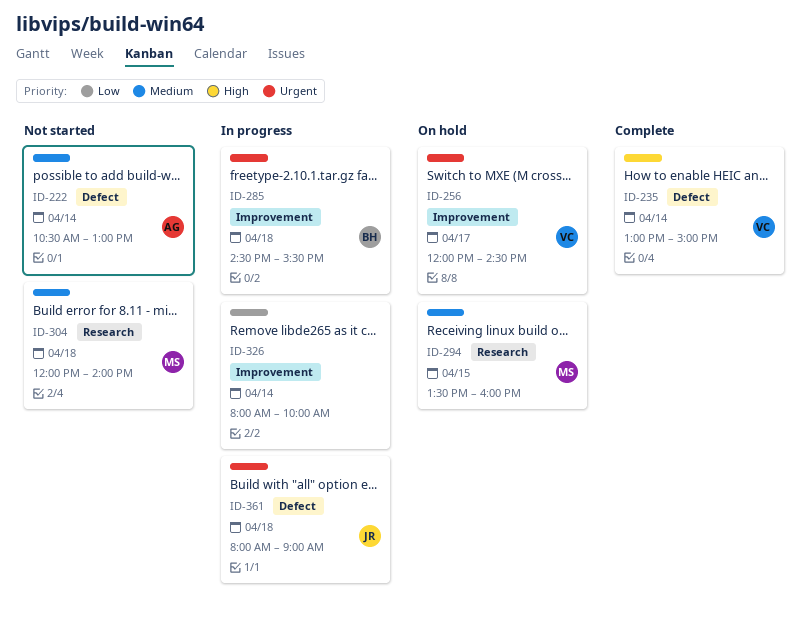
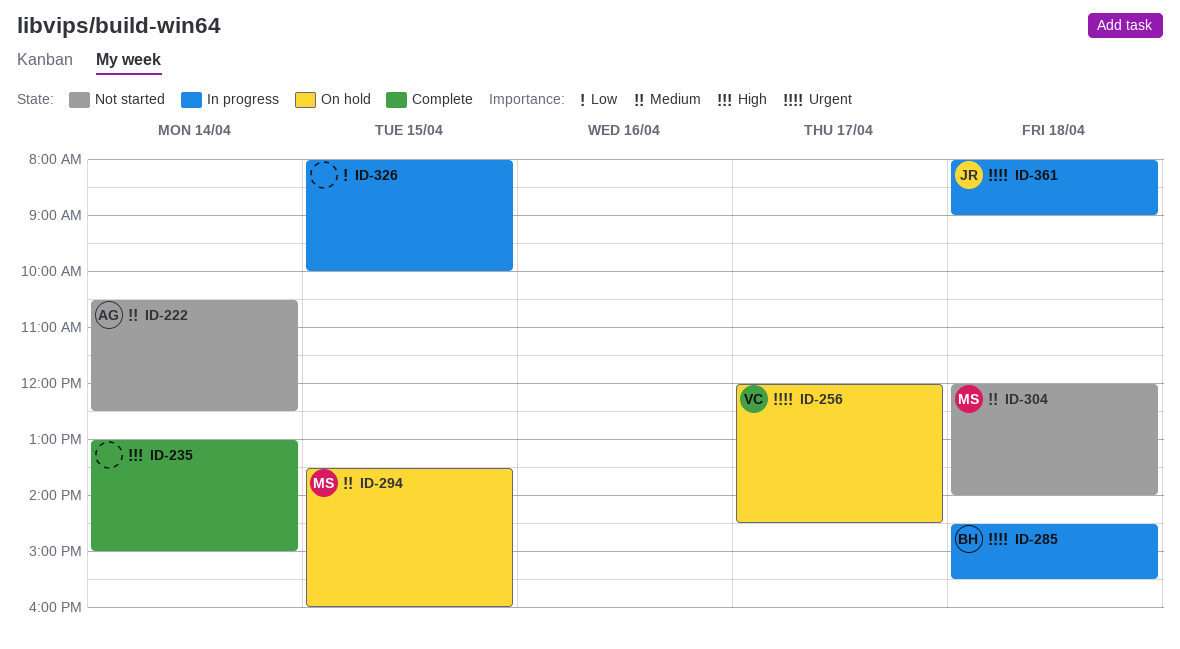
ID-222, ends: 13:00 -> 12:30
ID-235, owner: VC -> none
ID-326, day: Apr 14 -> Apr 15

